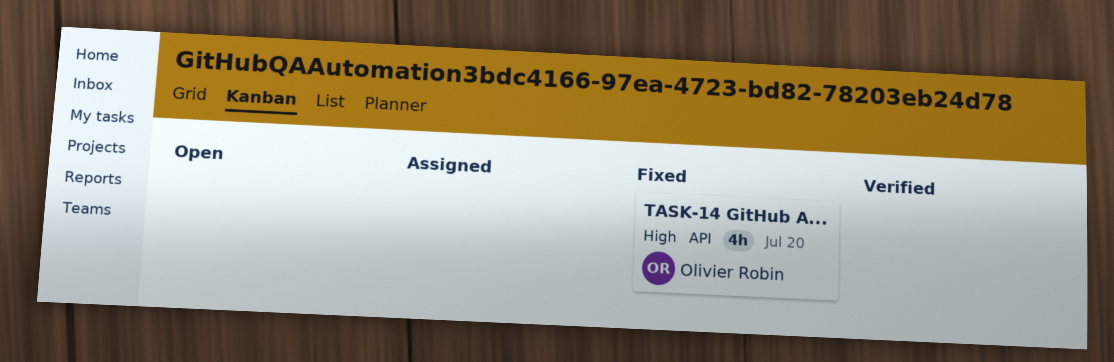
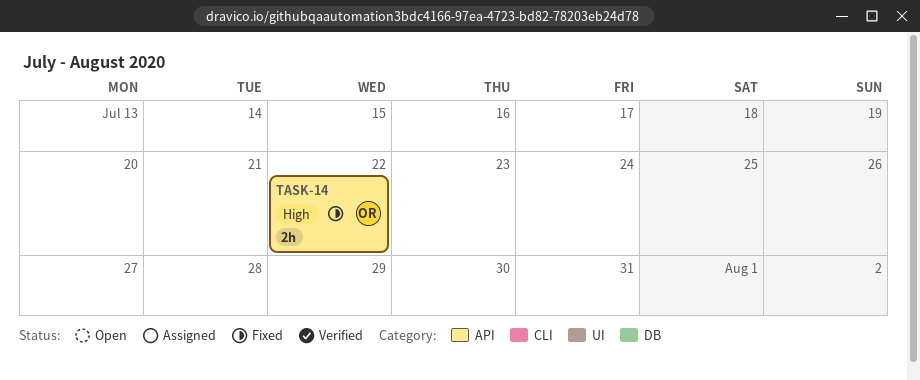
TASK-14, estimate: 4h -> 2h
TASK-14, due: Jul 20 -> Jul 22

